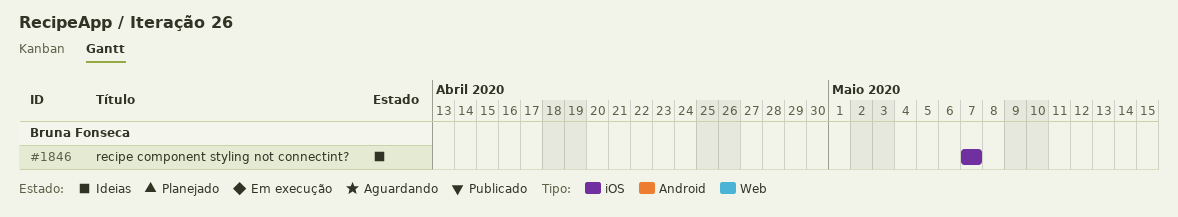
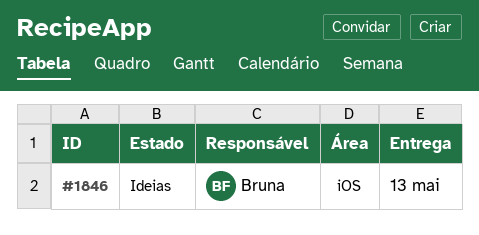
#1846, due: May 7 -> May 13

